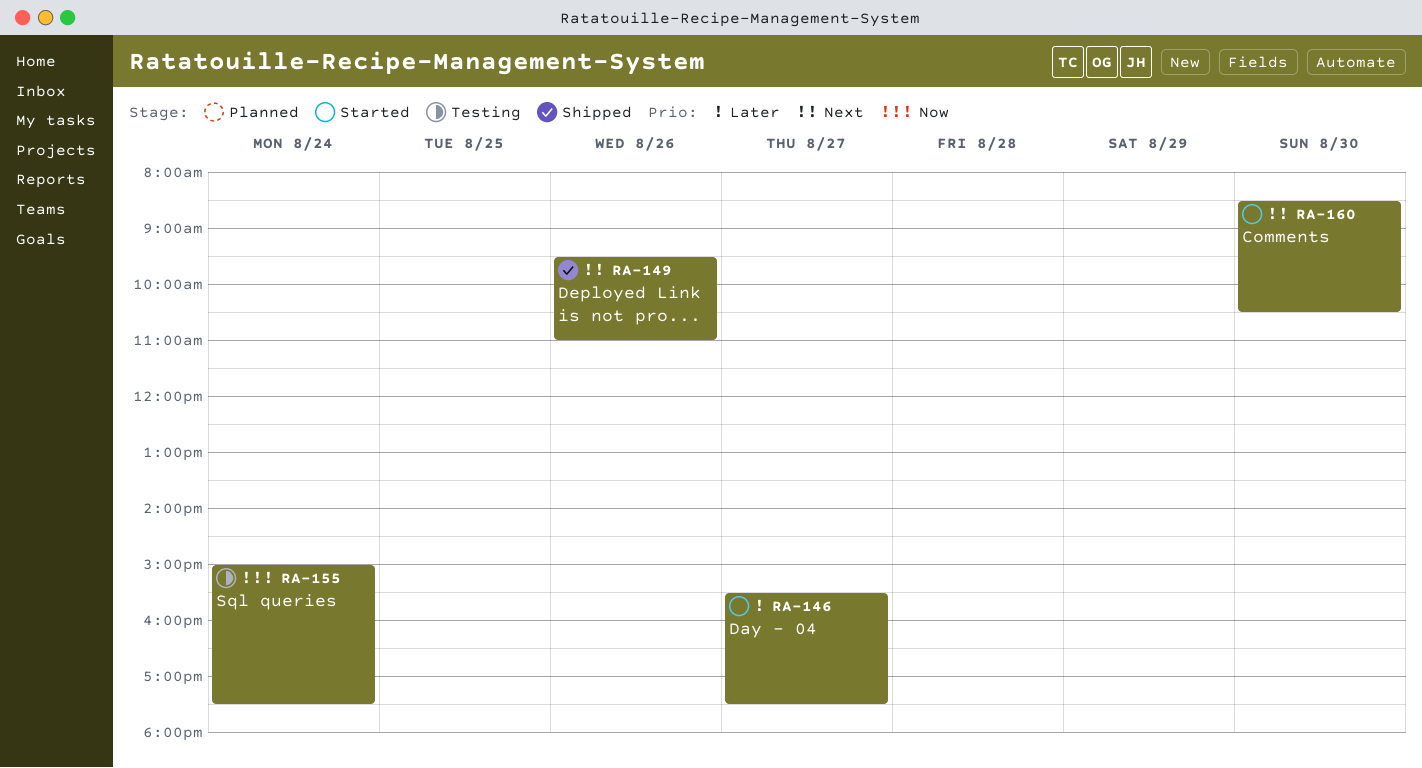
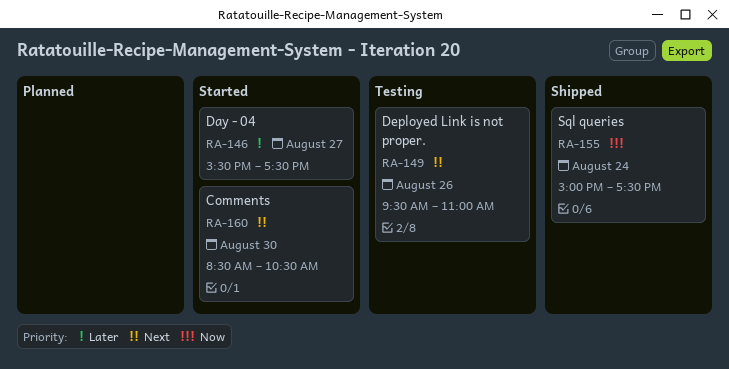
RA-149, status: Shipped -> Testing
RA-155, status: Testing -> Shipped

